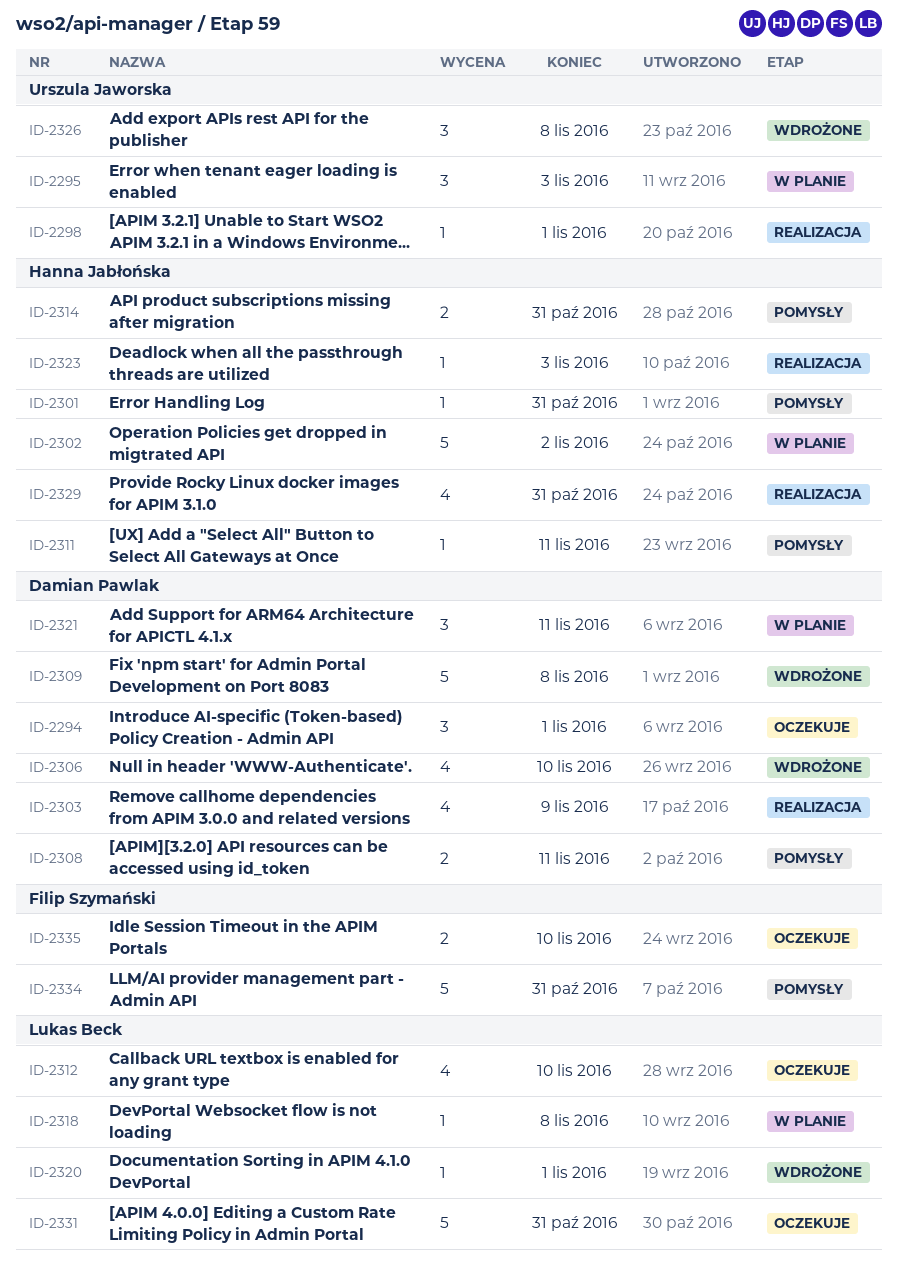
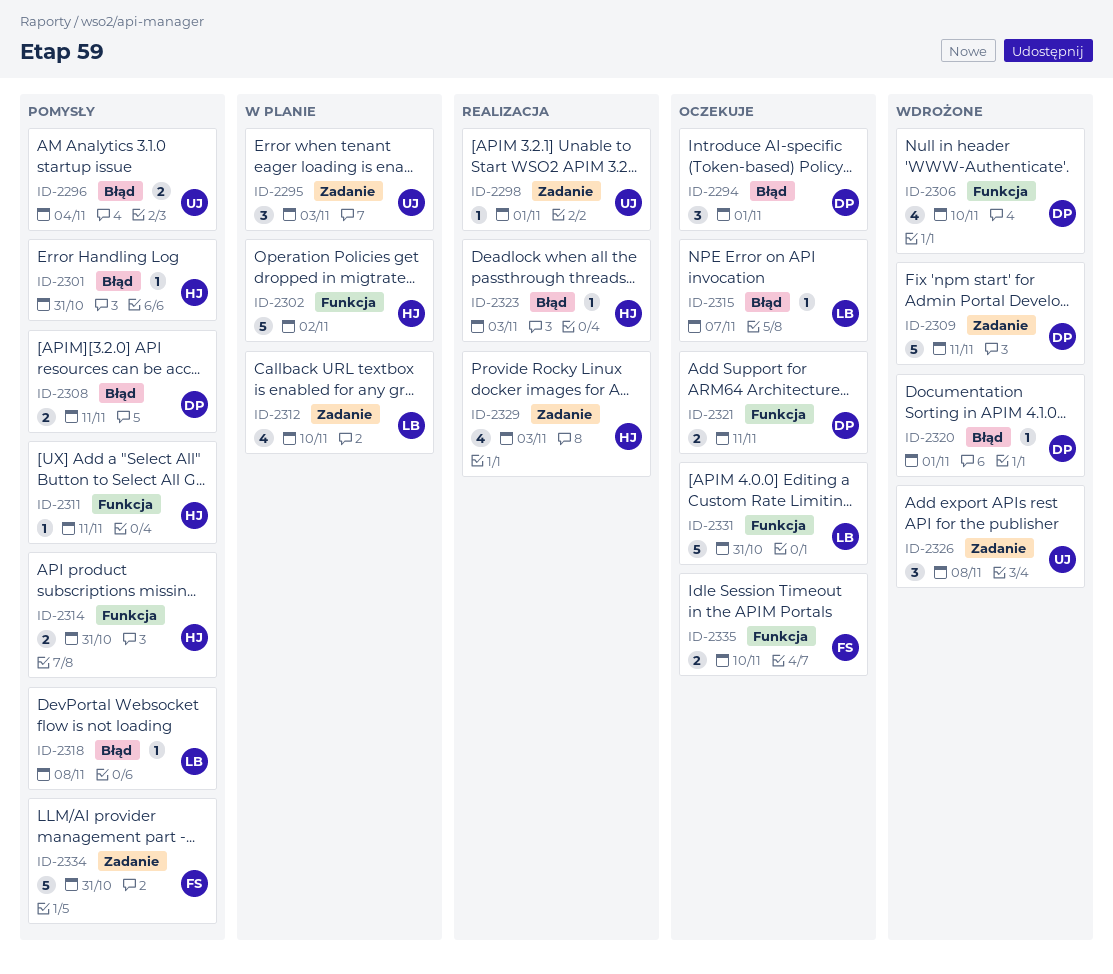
ID-2296: none -> present
ID-2303: present -> none
ID-2309, due: Nov 8 -> Nov 11
ID-2312, status: Oczekuje -> W planie
ID-2315: none -> present
ID-2318, status: W planie -> Pomysły
ID-2320, owner: Lukas Beck -> Damian Pawlak
ID-2321, status: W planie -> Oczekuje
ID-2321, estimate: 3 -> 2
ID-2329, due: Oct 31 -> Nov 3

